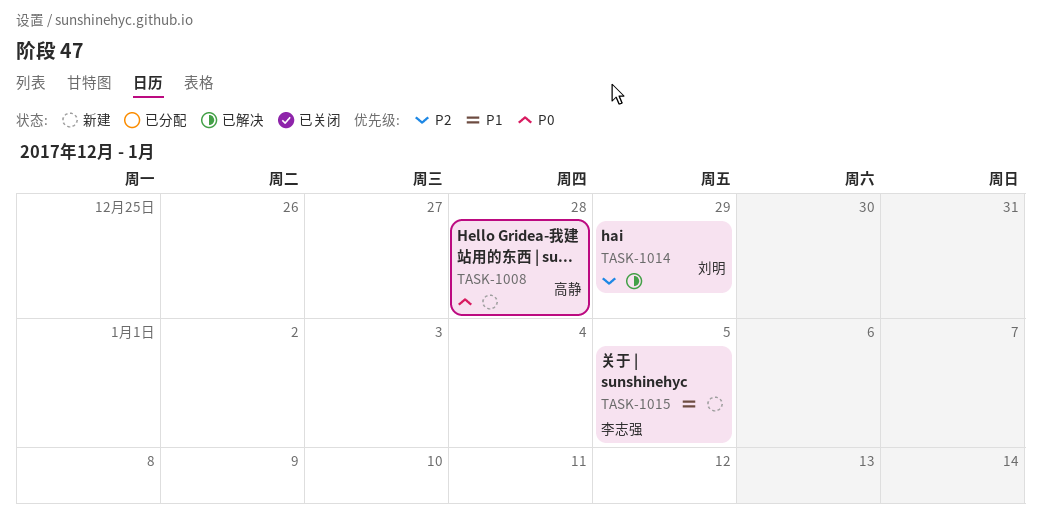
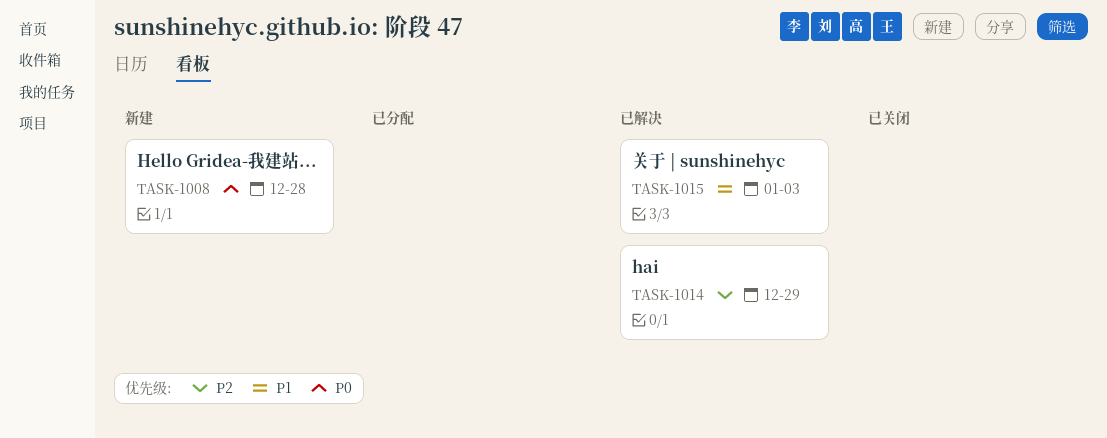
TASK-1015, status: 新建 -> 已解决
TASK-1015, due: Jan 5 -> Jan 3

